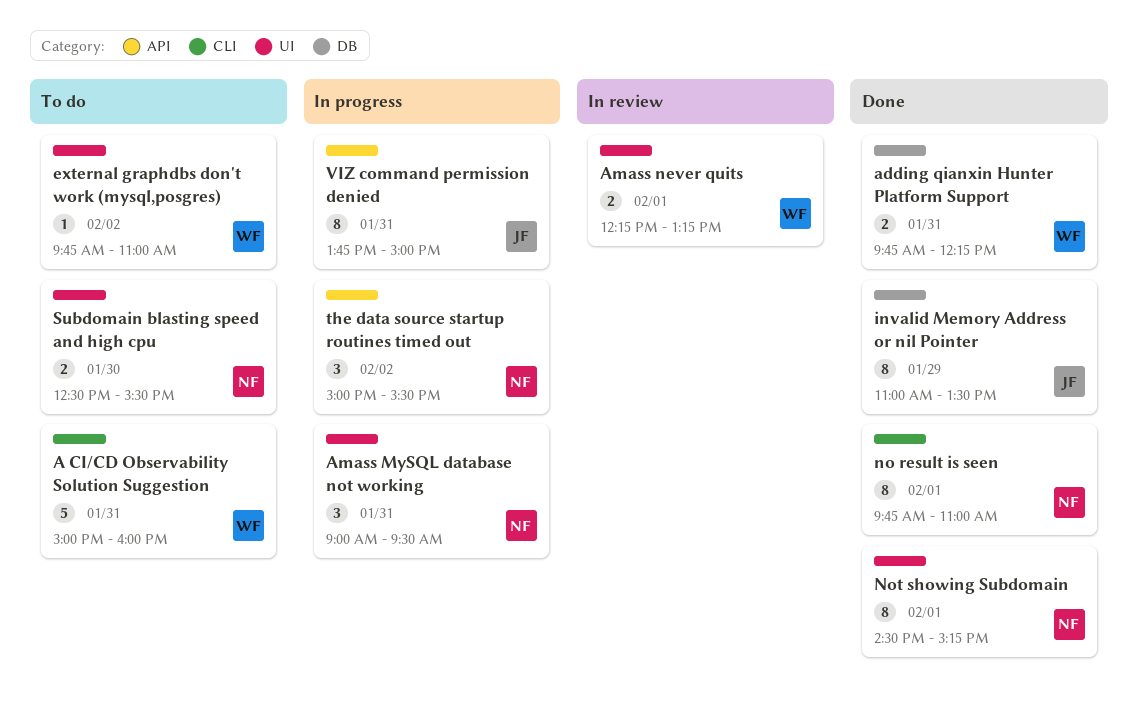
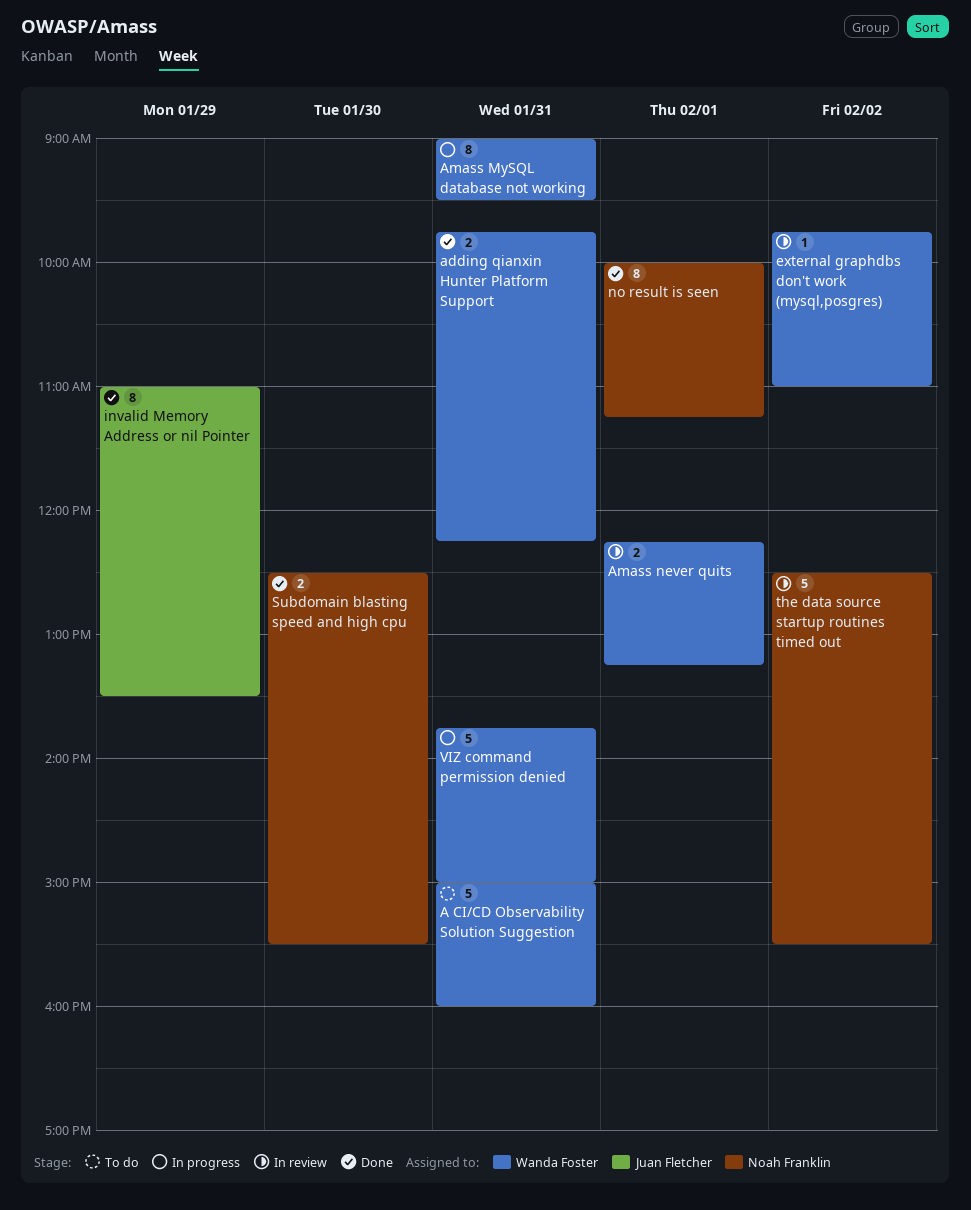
Amass MySQL database not working, owner: Noah Franklin -> Wanda Foster
Amass MySQL database not working, estimate: 3 -> 8
external graphdbs don't work (mysql,posgres), status: To do -> In review
no result is seen, begins: 09:45 -> 10:00
no result is seen, ends: 11:00 -> 11:15
Not showing Subdomain: present -> none
Subdomain blasting speed and high cpu, status: To do -> Done
the data source startup routines timed out, status: In progress -> In review
the data source startup routines timed out, estimate: 3 -> 5
the data source startup routines timed out, begins: 15:00 -> 12:30
VIZ command permission denied, owner: Juan Fletcher -> Wanda Foster
VIZ command permission denied, estimate: 8 -> 5

